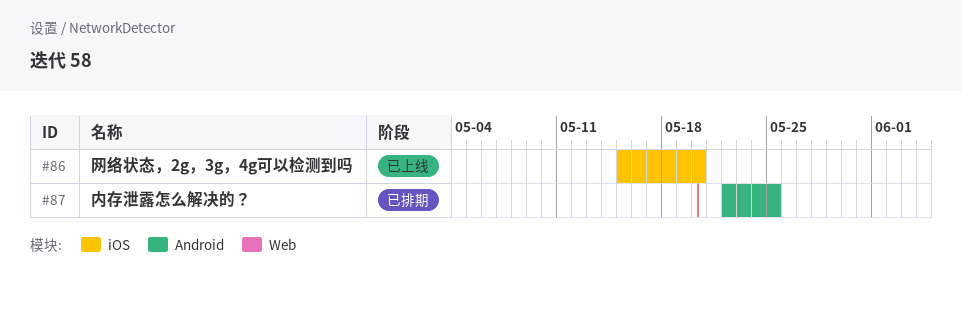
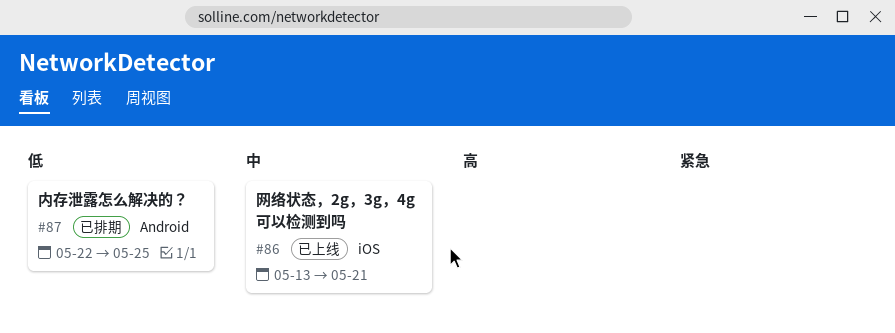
#86, start: May 15 -> May 13
#86, due: May 20 -> May 21

